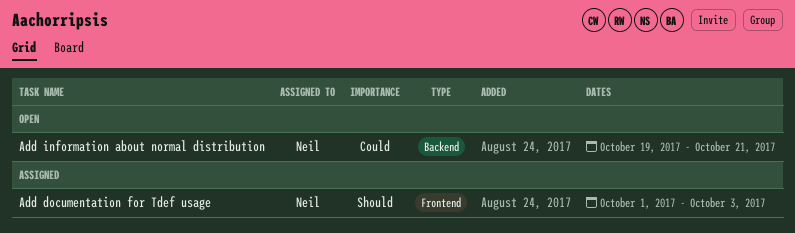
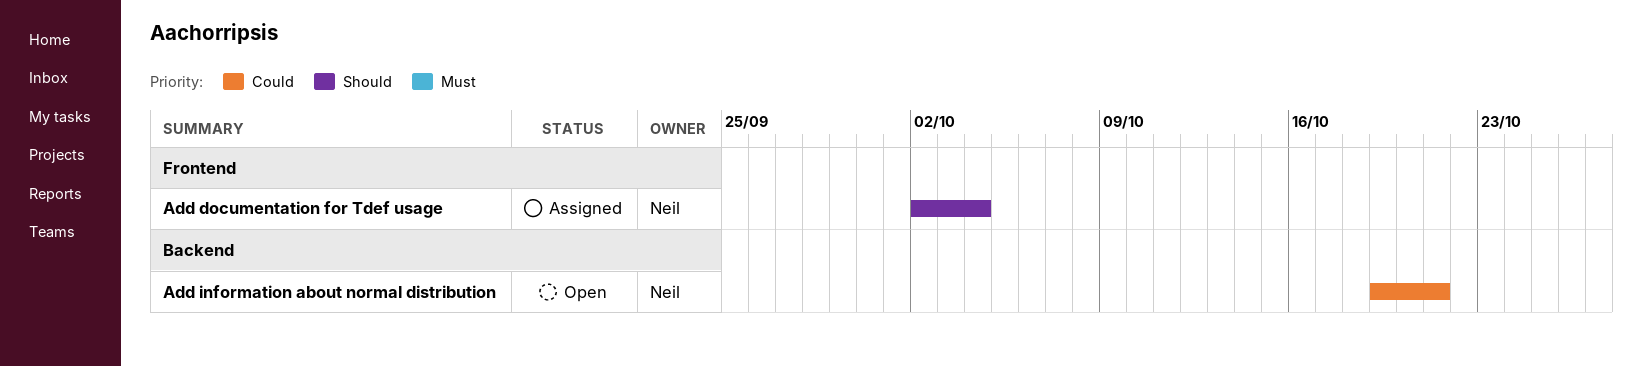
Add documentation for Tdef usage, start: Oct 1 -> Oct 2
Add documentation for Tdef usage, due: Oct 3 -> Oct 4

